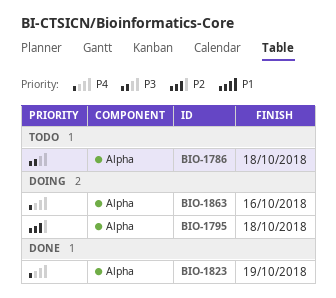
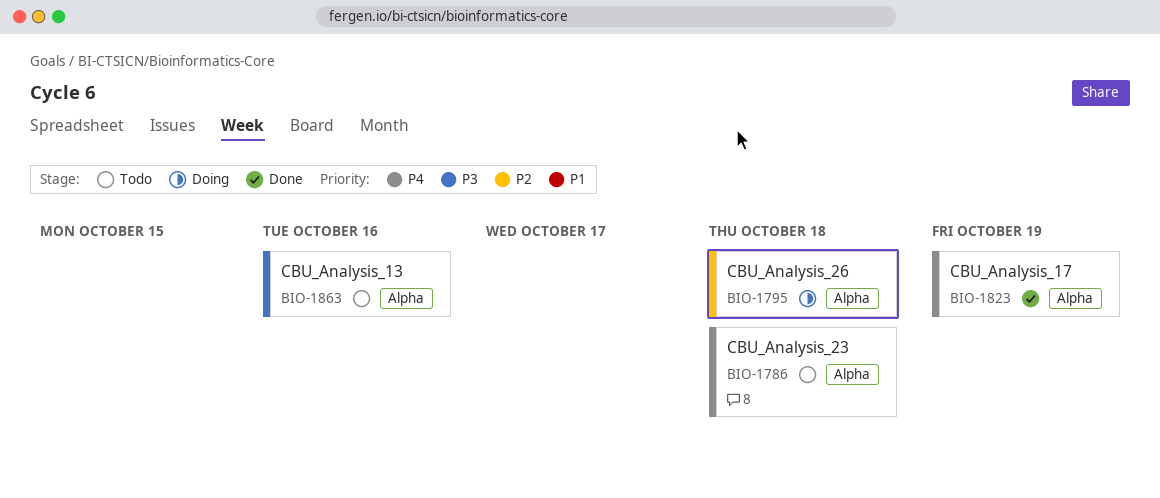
BIO-1786, priority: P3 -> P4
BIO-1863, status: Doing -> Todo
BIO-1863, priority: P4 -> P3

